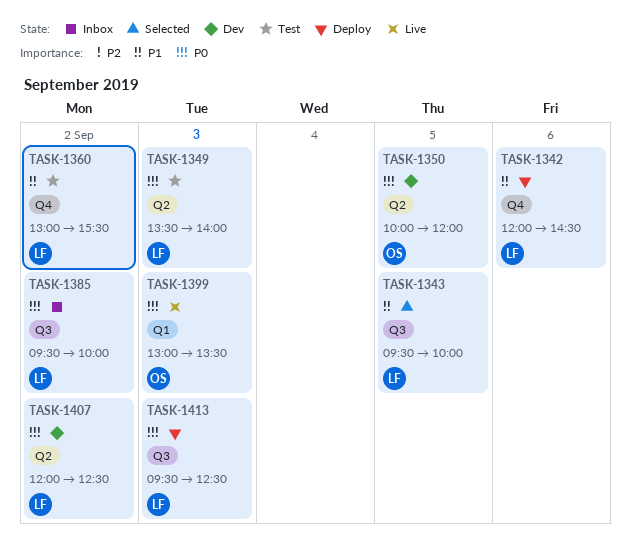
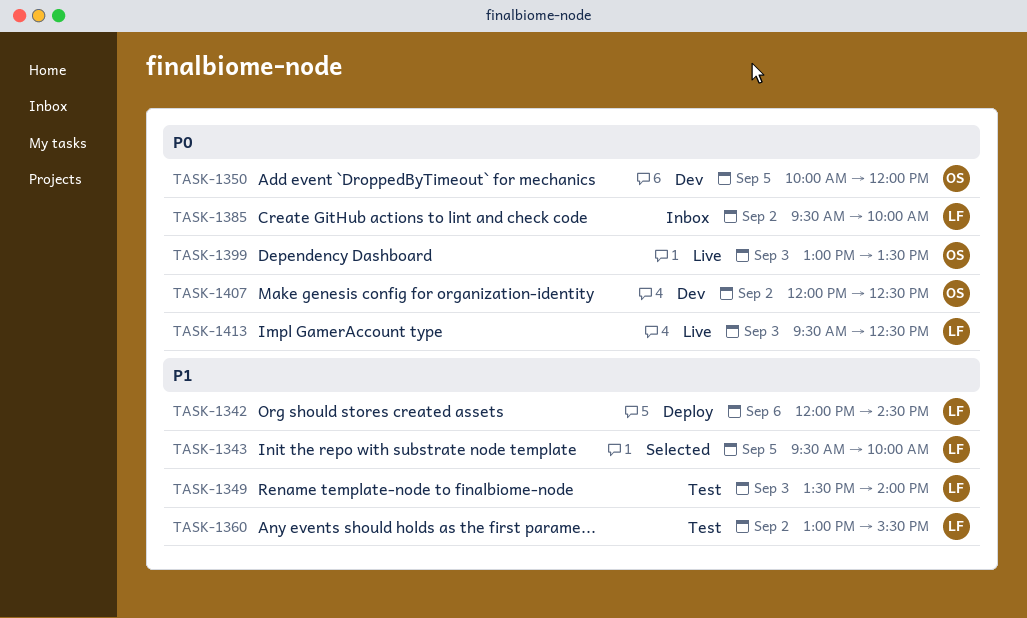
TASK-1349, priority: P0 -> P1
TASK-1407, owner: LF -> OS
TASK-1413, status: Deploy -> Live

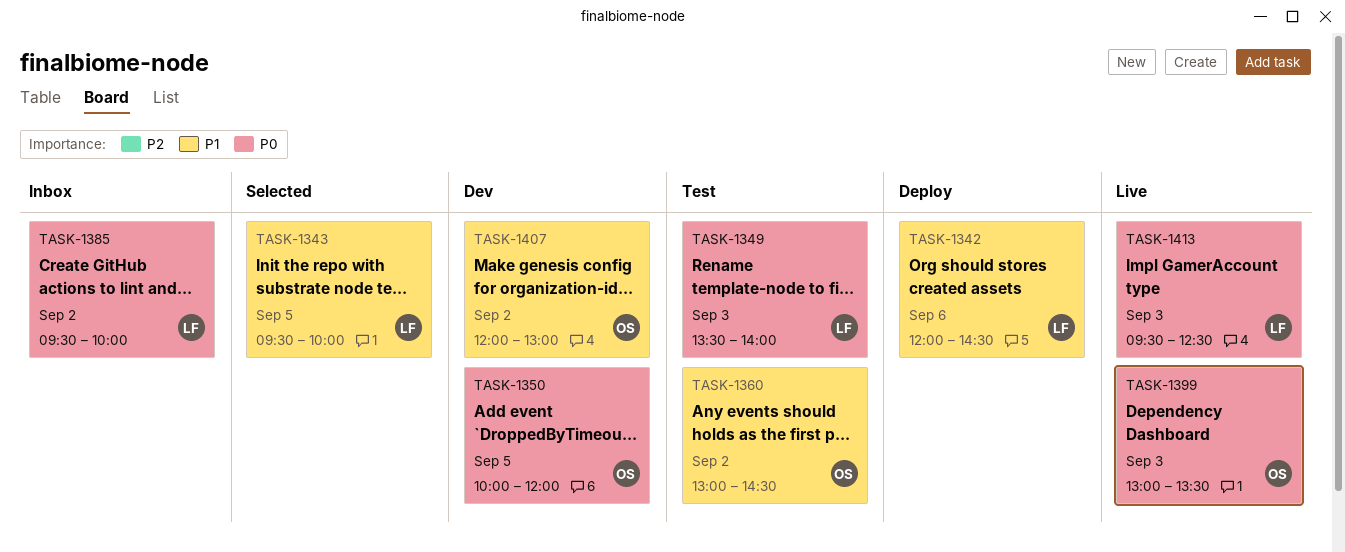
TASK-1349, priority: P1 -> P0
TASK-1360, owner: LF -> OS
TASK-1360, ends: 15:30 -> 14:30
TASK-1407, priority: P0 -> P1
TASK-1407, ends: 12:30 -> 13:00

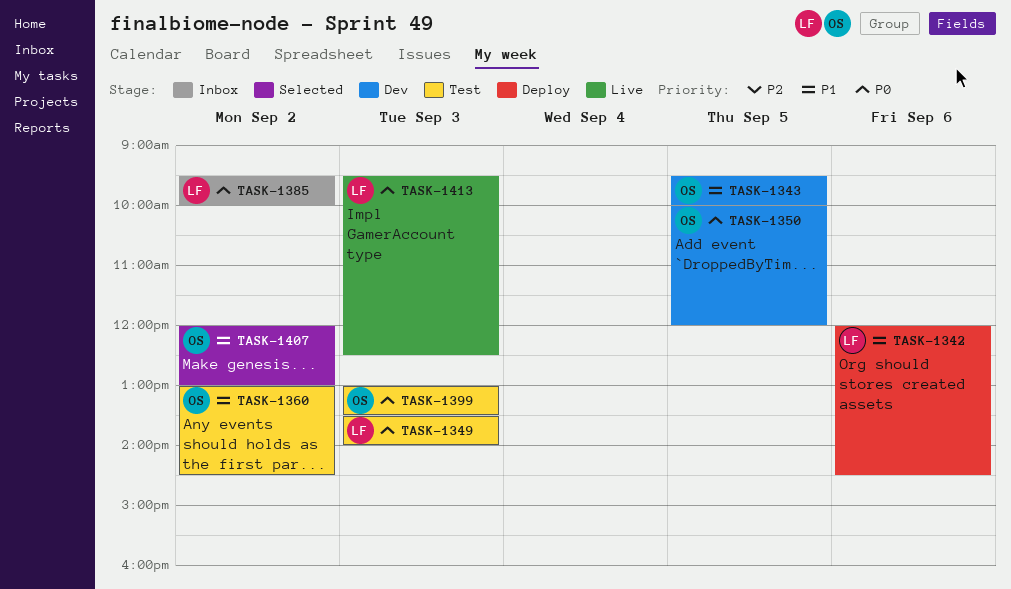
TASK-1343, status: Selected -> Dev
TASK-1343, owner: LF -> OS
TASK-1399, status: Live -> Test
TASK-1407, status: Dev -> Selected

